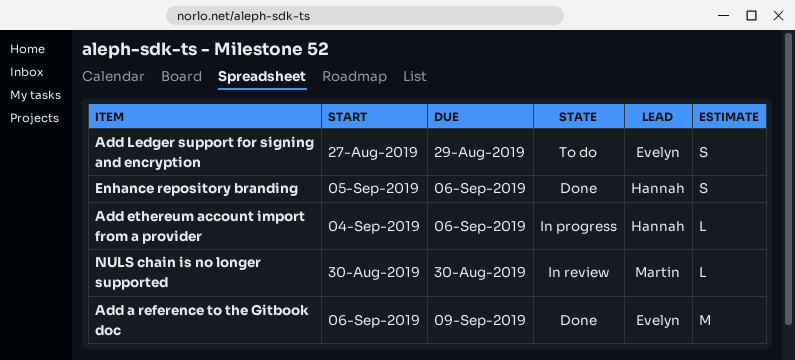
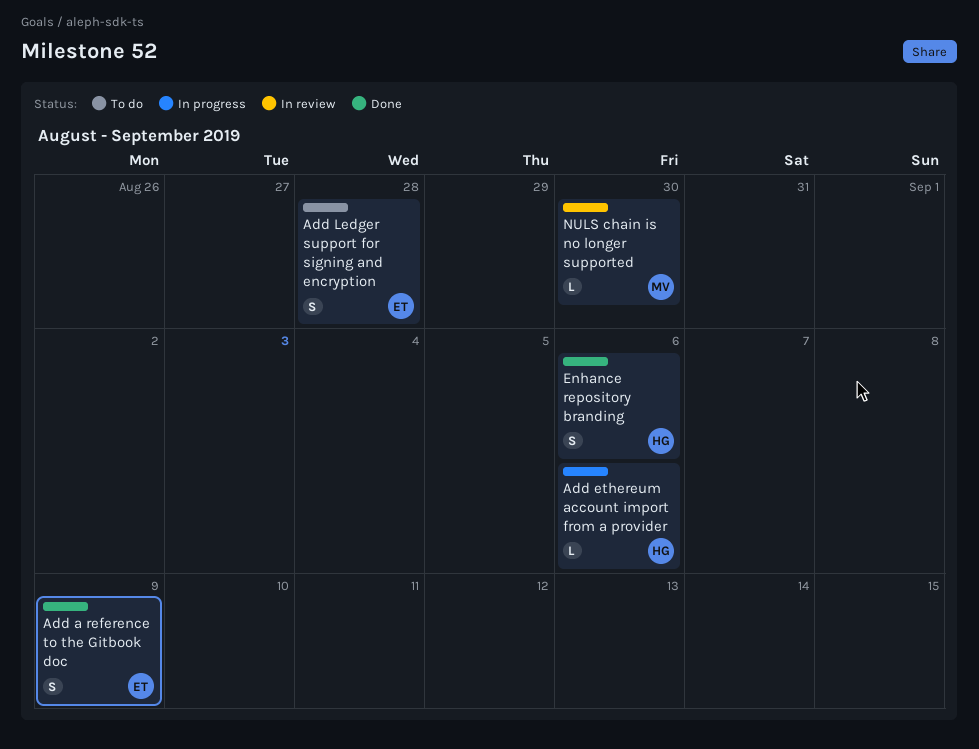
Add a reference to the Gitbook doc, estimate: M -> S
Add Ledger support for signing and encryption, due: Aug 29 -> Aug 28

